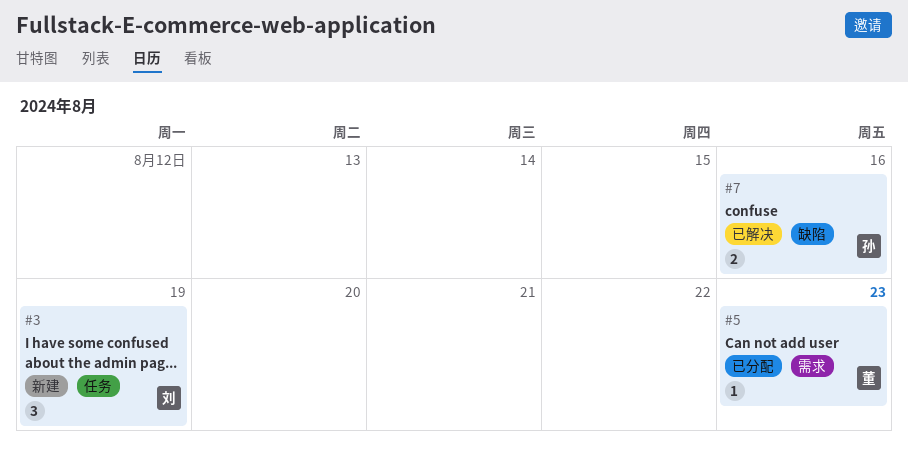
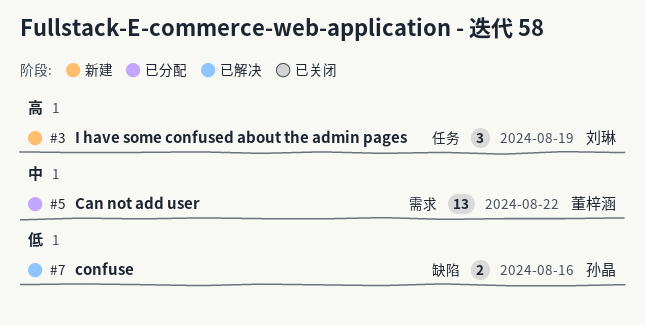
#5, estimate: 1 -> 13
#5, due: Aug 23 -> Aug 22

